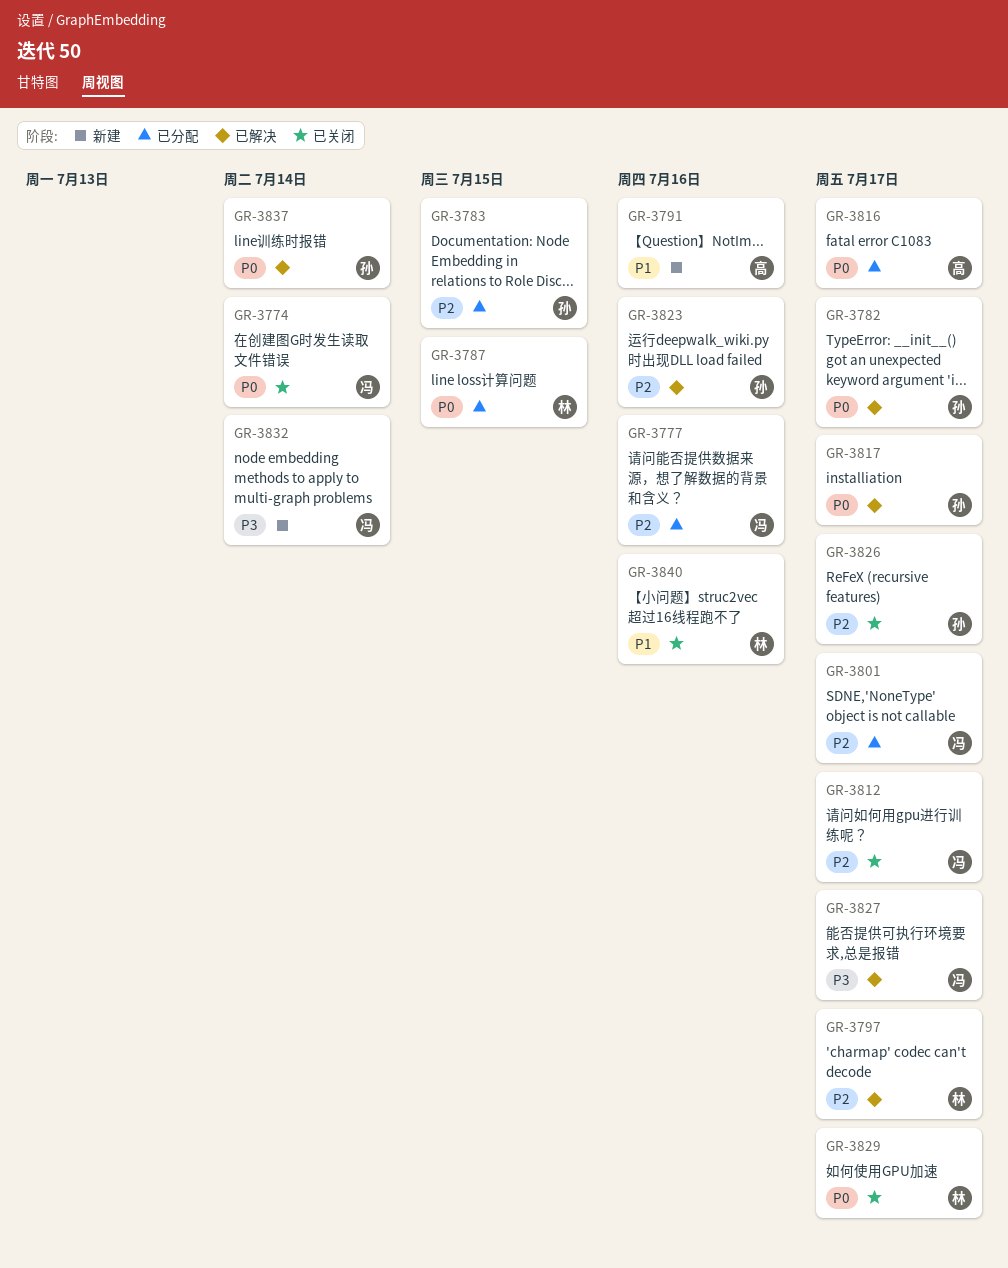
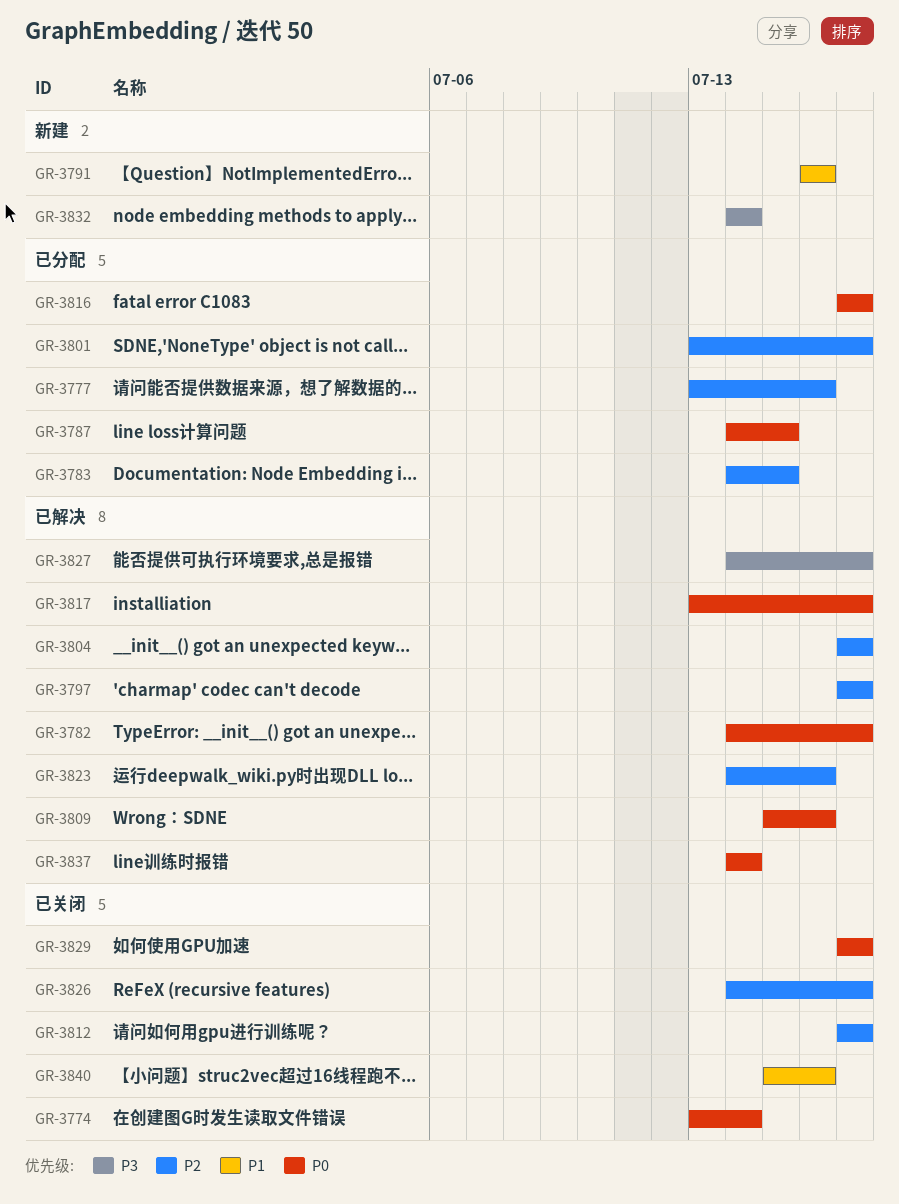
GR-3804: none -> present
GR-3809: none -> present

